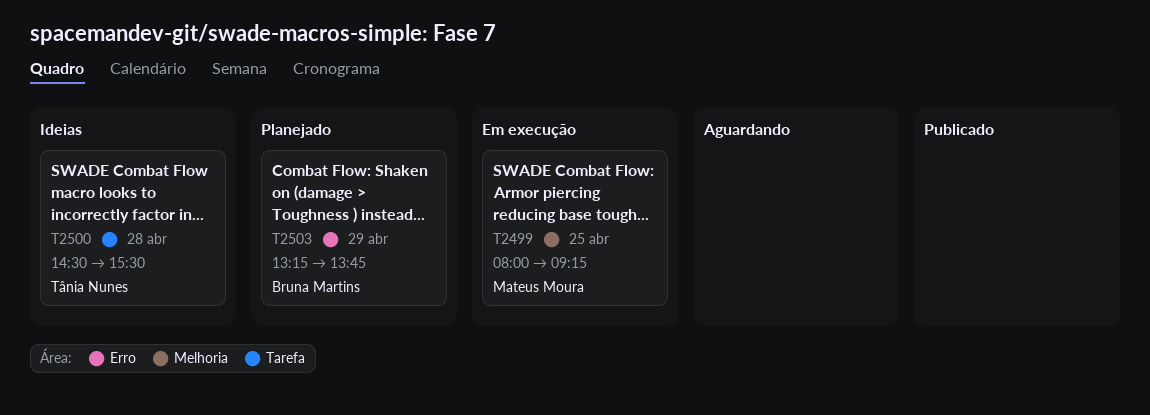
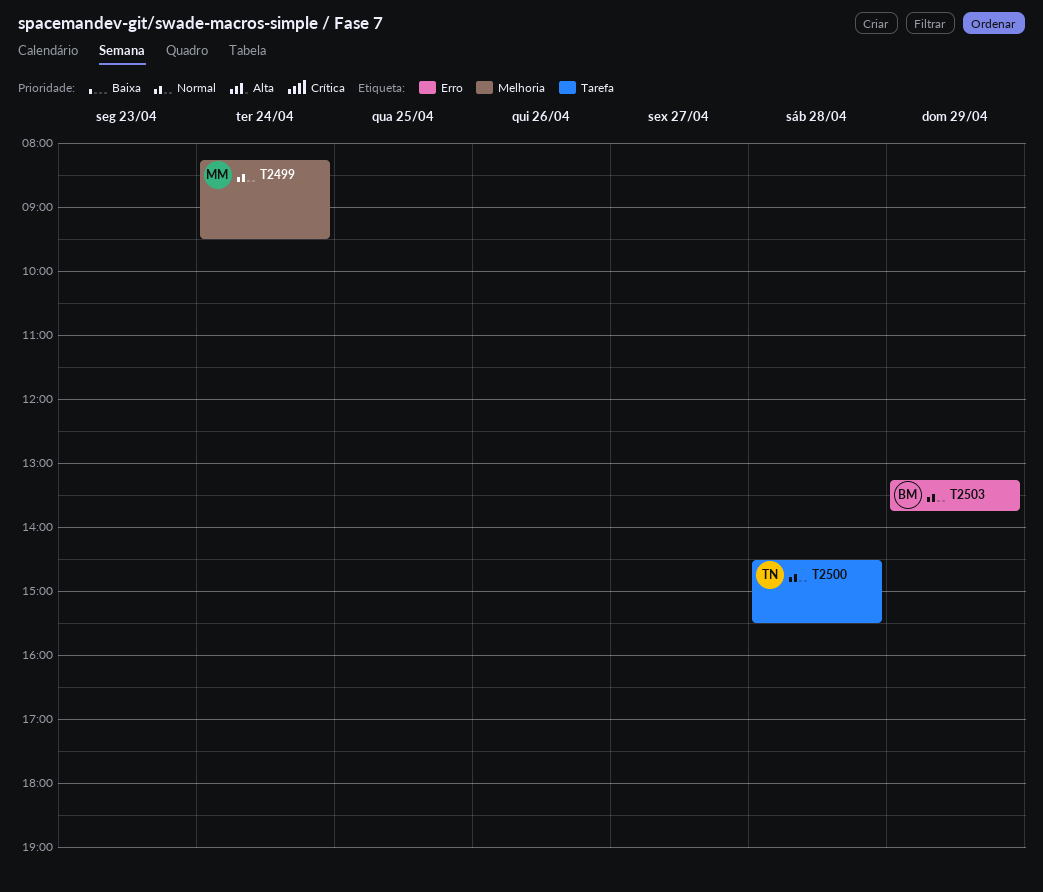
T2499, day: Apr 25 -> Apr 24
T2499, begins: 08:00 -> 08:15
T2499, ends: 09:15 -> 09:30

